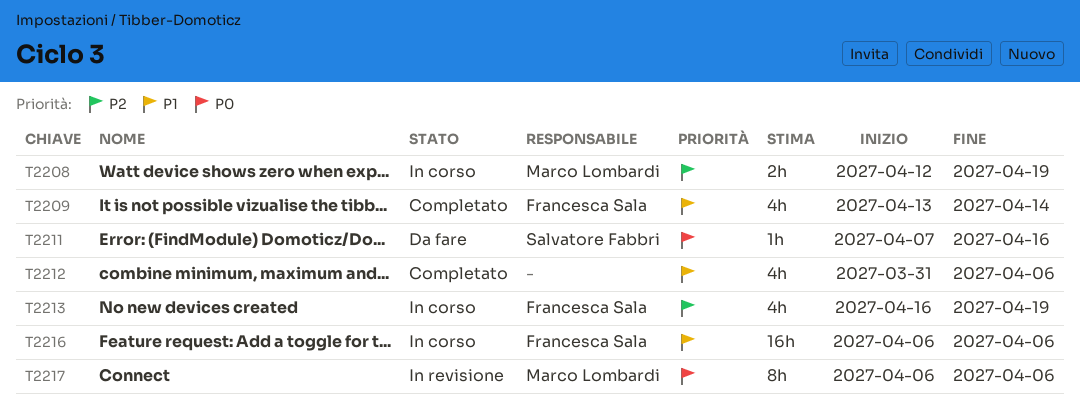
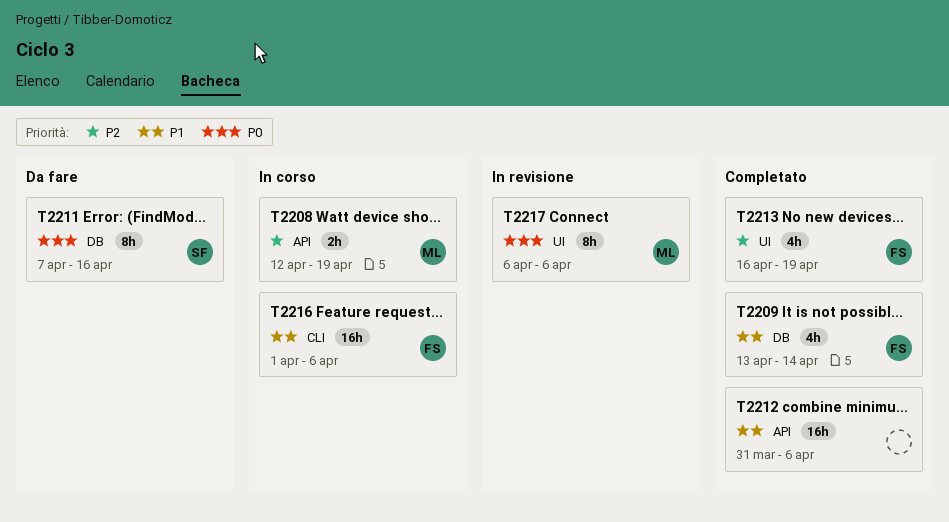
T2211, estimate: 1h -> 8h
T2212, estimate: 4h -> 16h
T2213, status: In corso -> Completato
T2216, start: Apr 6 -> Apr 1

